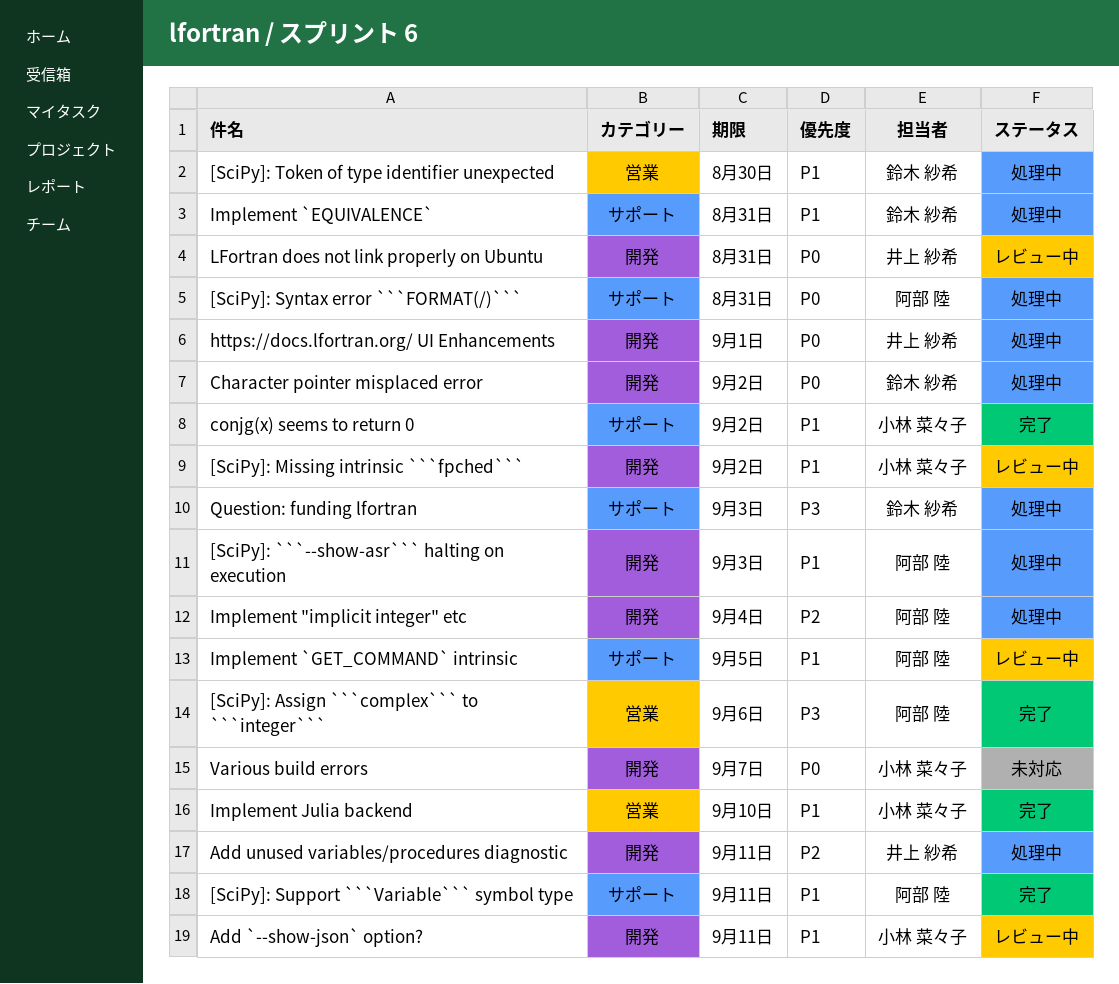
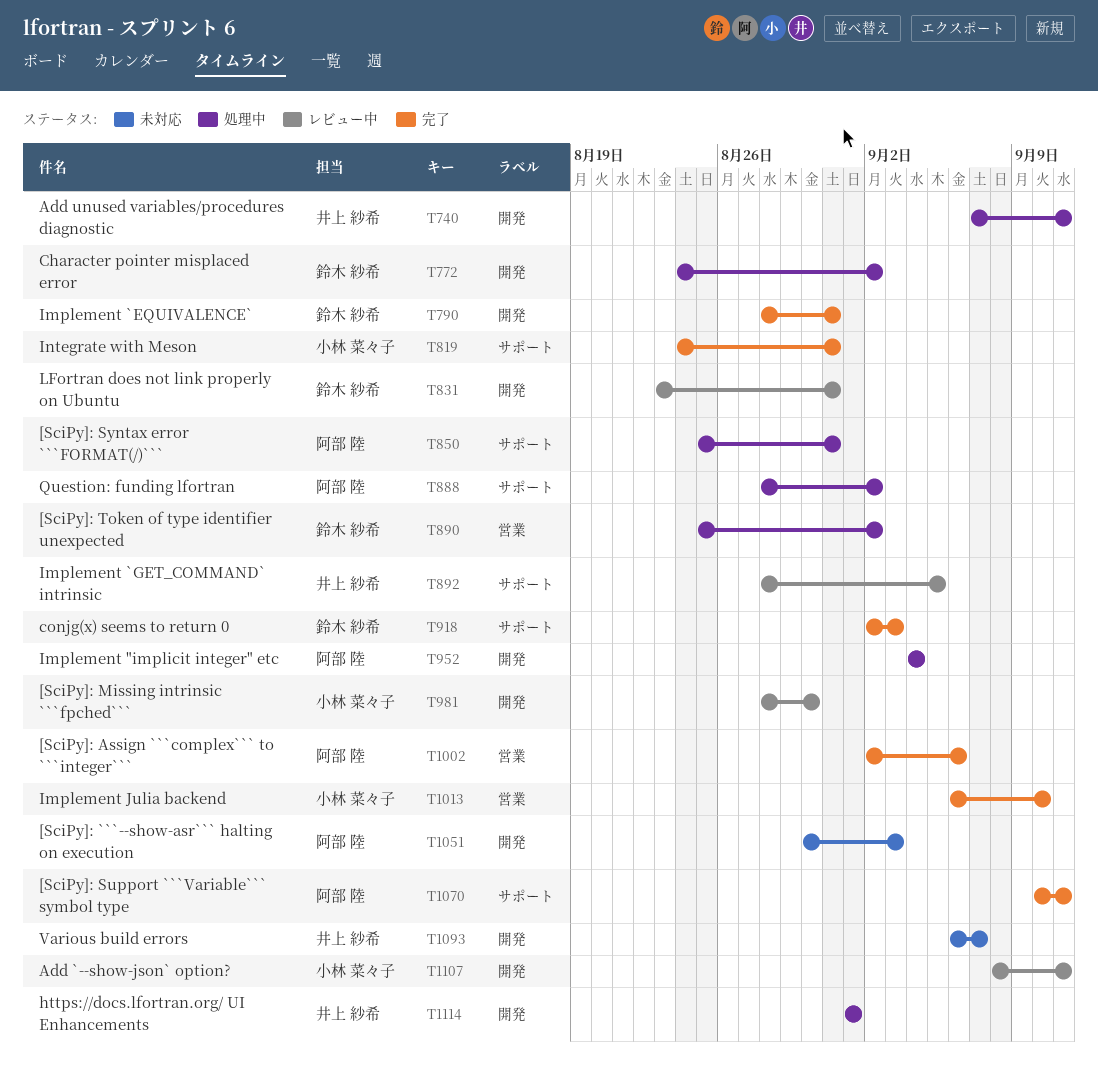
[SciPy]: ```--show-asr``` halting on execution, status: 処理中 -> 未対応
[SciPy]: Missing intrinsic ```fpched```, due: Sep 2 -> Aug 30
[SciPy]: Token of type identifier unexpected, due: Aug 30 -> Sep 2
conjg(x) seems to return 0, owner: 小林 菜々子 -> 鈴木 紗希
conjg(x) seems to return 0, due: Sep 2 -> Sep 3
Implement `EQUIVALENCE`, status: 処理中 -> 完了
Implement `EQUIVALENCE`, label: サポート -> 開発
Implement `GET_COMMAND` intrinsic, owner: 阿部 陸 -> 井上 紗希
Integrate with Meson: none -> present
LFortran does not link properly on Ubuntu, owner: 井上 紗希 -> 鈴木 紗希
Question: funding lfortran, owner: 鈴木 紗希 -> 阿部 陸
Question: funding lfortran, due: Sep 3 -> Sep 2
Various build errors, owner: 小林 菜々子 -> 井上 紗希

